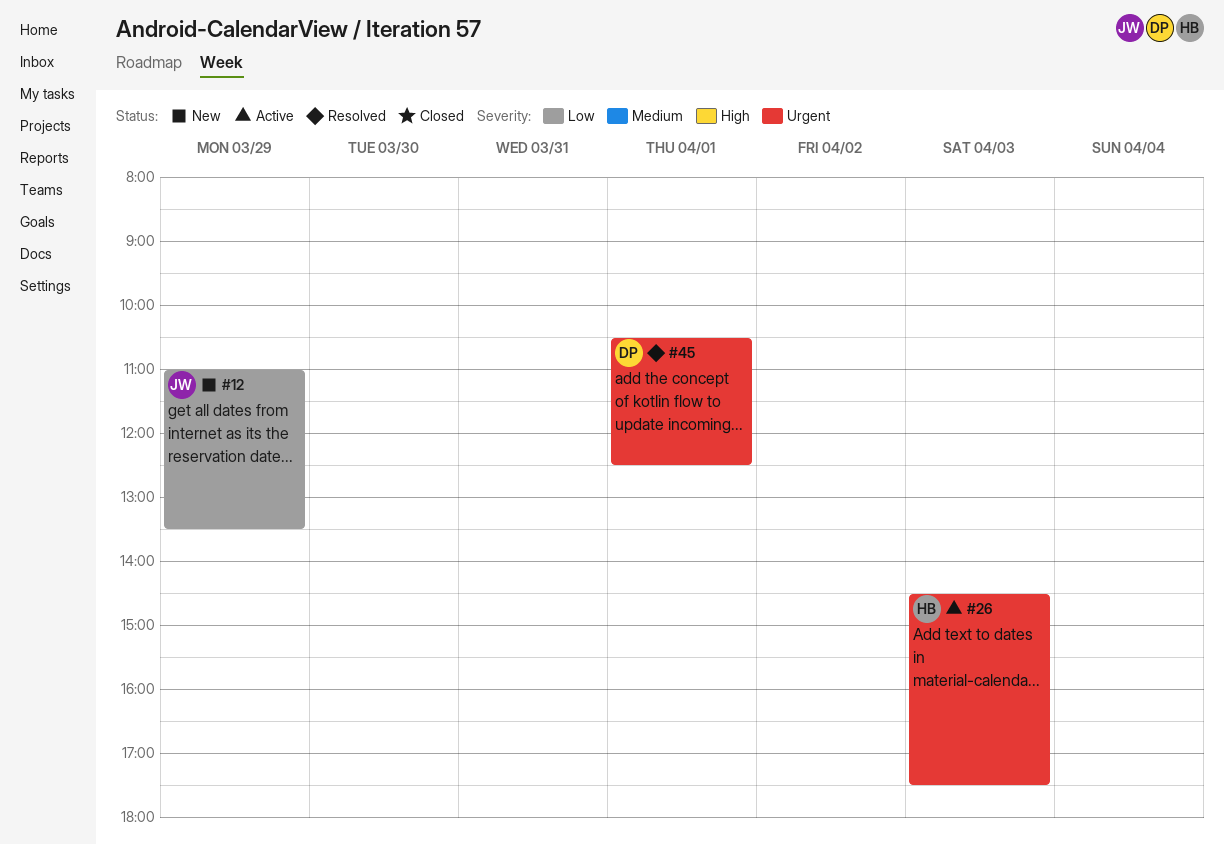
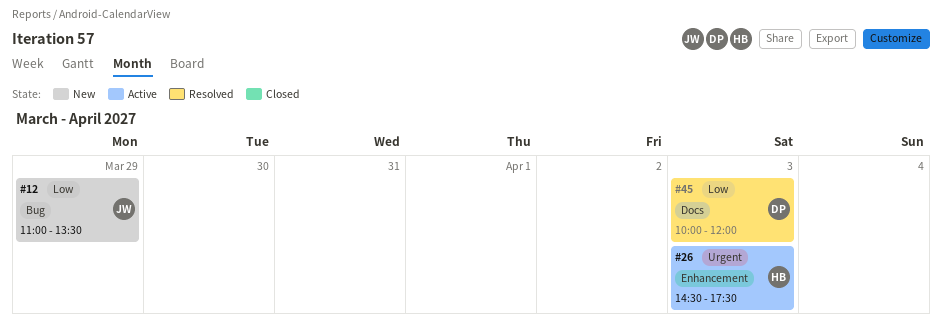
#45, priority: Urgent -> Low
#45, day: Apr 1 -> Apr 3
#45, begins: 10:30 -> 10:00
#45, ends: 12:30 -> 12:00

